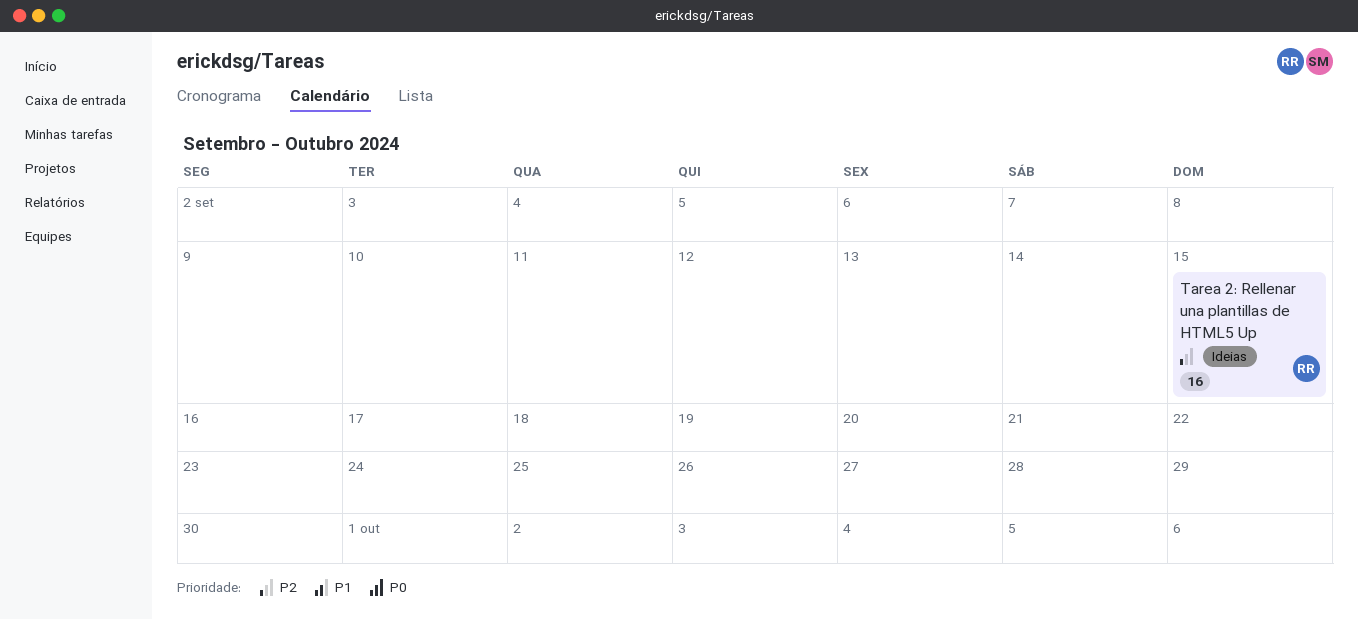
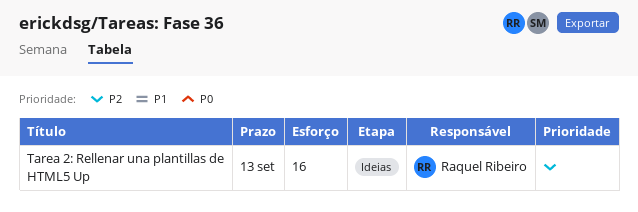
Tarea 2: Rellenar una plantillas de HTML5 Up, due: Sep 15 -> Sep 13

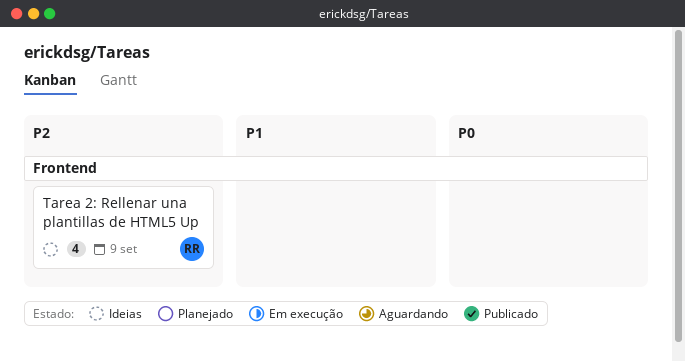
Tarea 2: Rellenar una plantillas de HTML5 Up, estimate: 16 -> 4
Tarea 2: Rellenar una plantillas de HTML5 Up, due: Sep 13 -> Sep 9

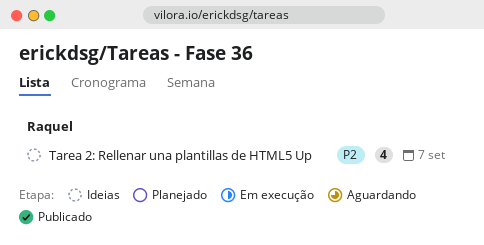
Tarea 2: Rellenar una plantillas de HTML5 Up, due: Sep 9 -> Sep 7

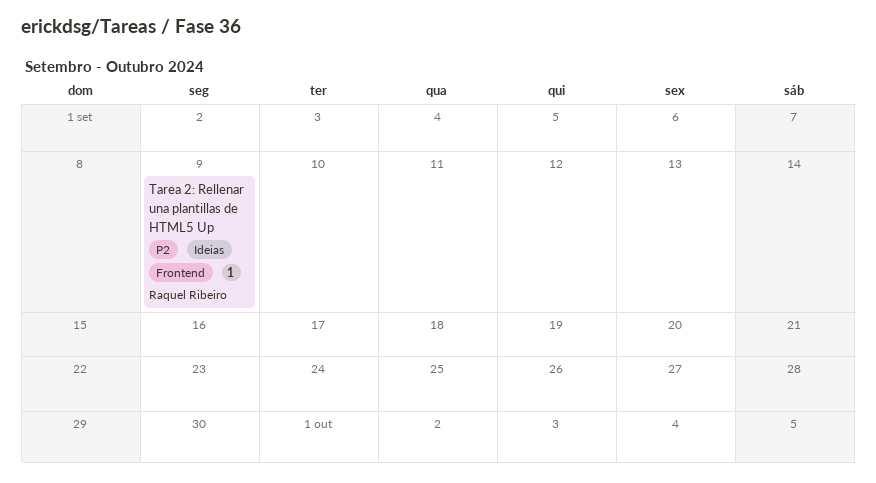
Tarea 2: Rellenar una plantillas de HTML5 Up, estimate: 4 -> 1
Tarea 2: Rellenar una plantillas de HTML5 Up, due: Sep 7 -> Sep 9

